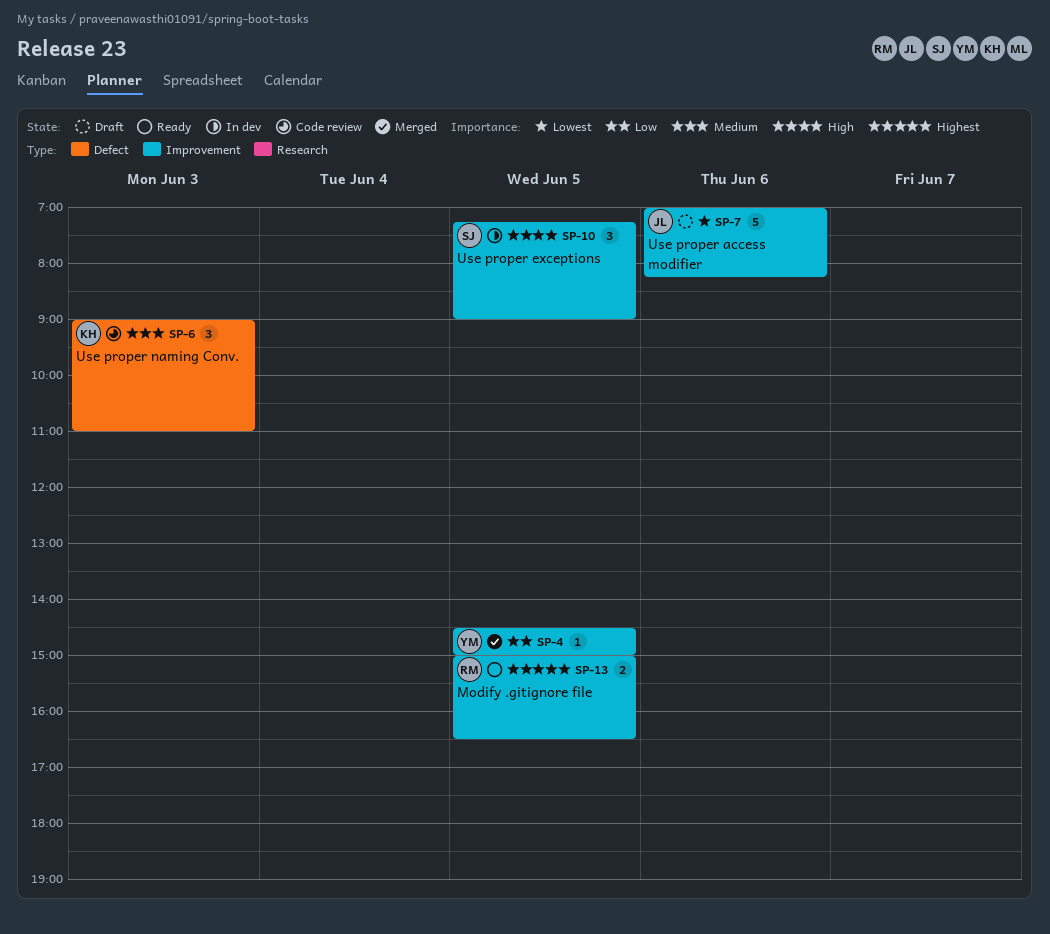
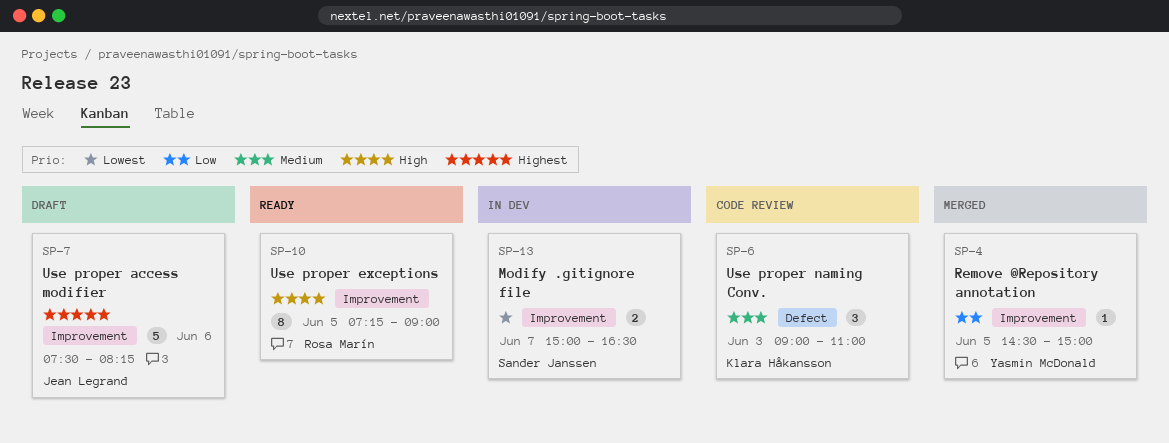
SP-7, priority: Lowest -> Highest
SP-7, begins: 07:00 -> 07:30
SP-10, status: In dev -> Ready
SP-10, owner: Sander Janssen -> Rosa Marín
SP-10, estimate: 3 -> 8
SP-13, status: Ready -> In dev
SP-13, owner: Rosa Marín -> Sander Janssen
SP-13, priority: Highest -> Lowest
SP-13, day: Jun 5 -> Jun 7

